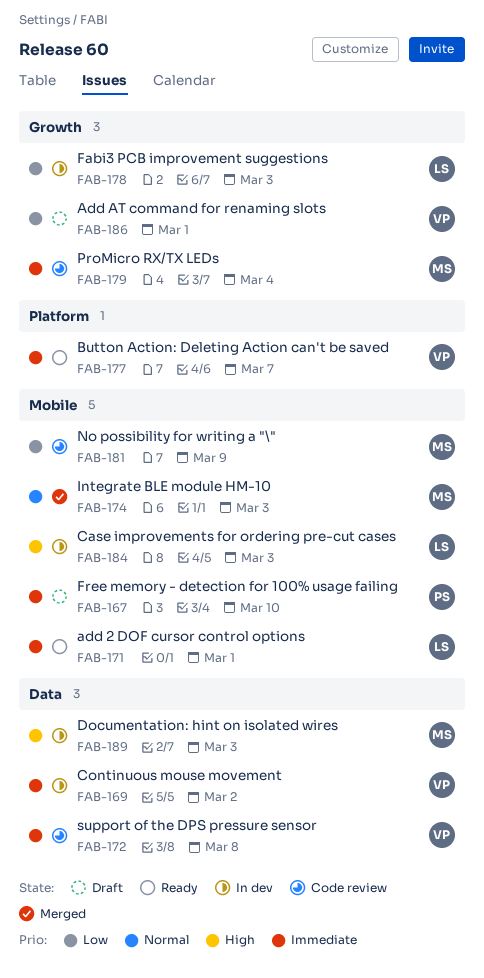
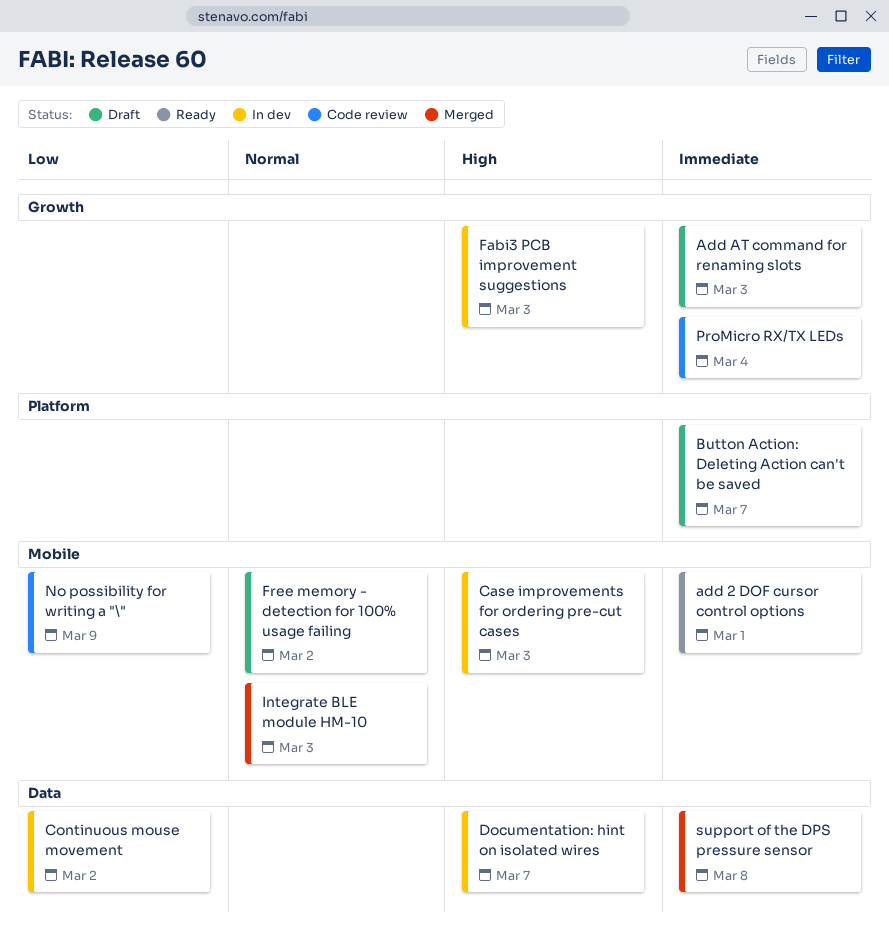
Add AT command for renaming slots, priority: Low -> Immediate
Add AT command for renaming slots, due: Mar 1 -> Mar 3
Button Action: Deleting Action can't be saved, status: Ready -> Draft
Continuous mouse movement, priority: Immediate -> Low
Documentation: hint on isolated wires, due: Mar 3 -> Mar 7
Fabi3 PCB improvement suggestions, priority: Low -> High
Free memory - detection for 100% usage failing, priority: Immediate -> Normal
Free memory - detection for 100% usage failing, due: Mar 10 -> Mar 2
support of the DPS pressure sensor, status: Code review -> Merged

